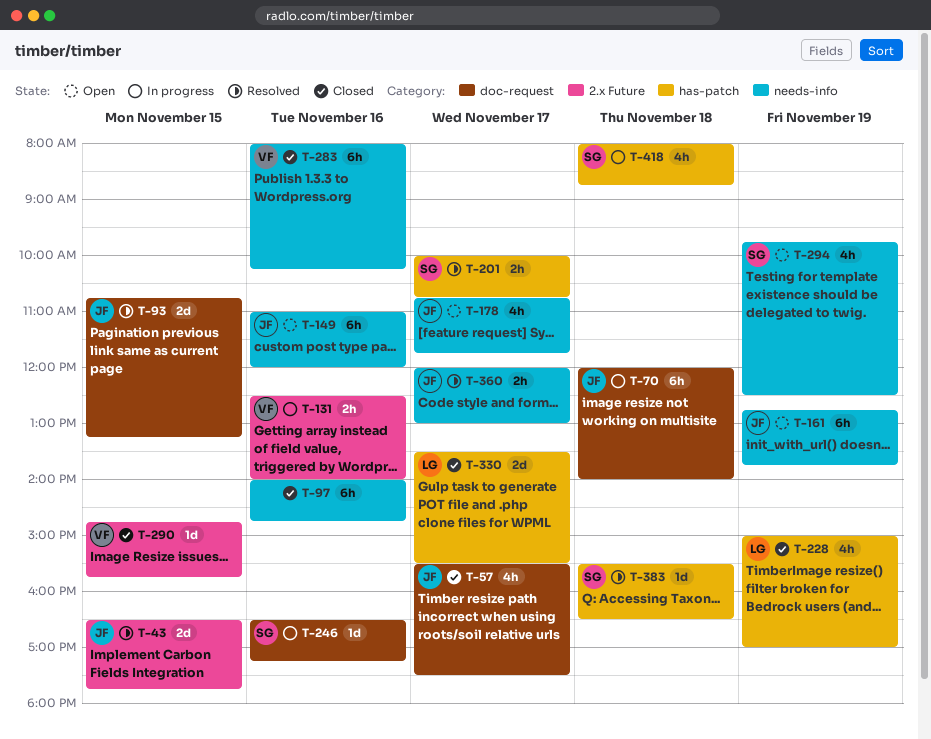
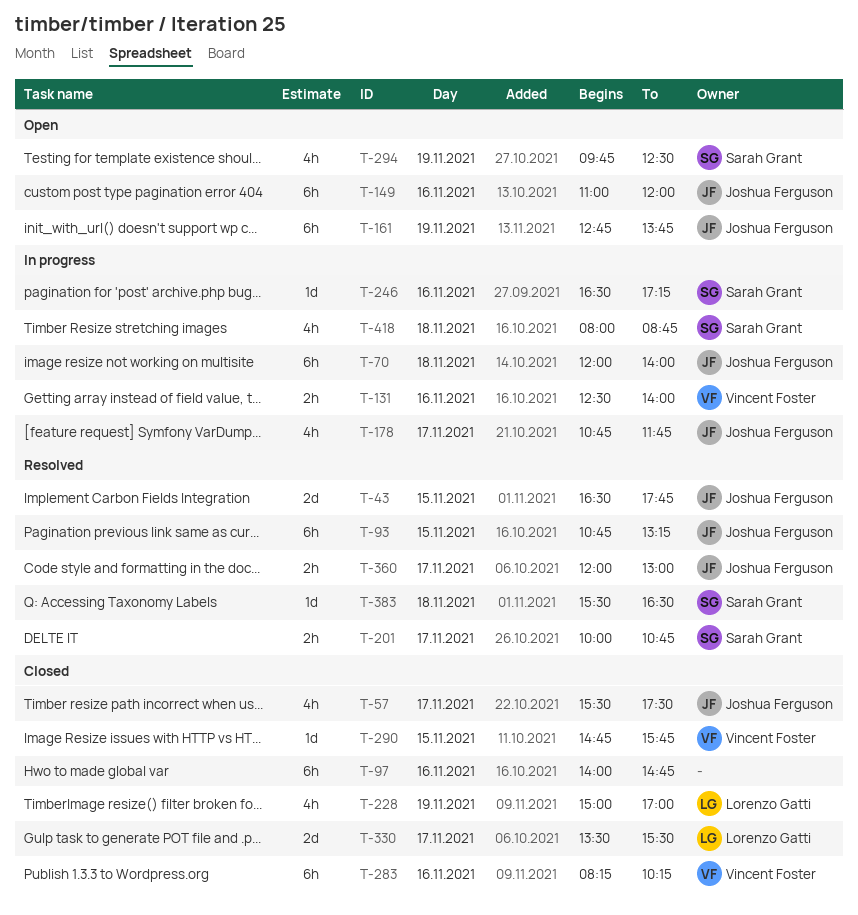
T-93, estimate: 2d -> 6h
T-178, status: Open -> In progress
T-283, begins: 08:00 -> 08:15

